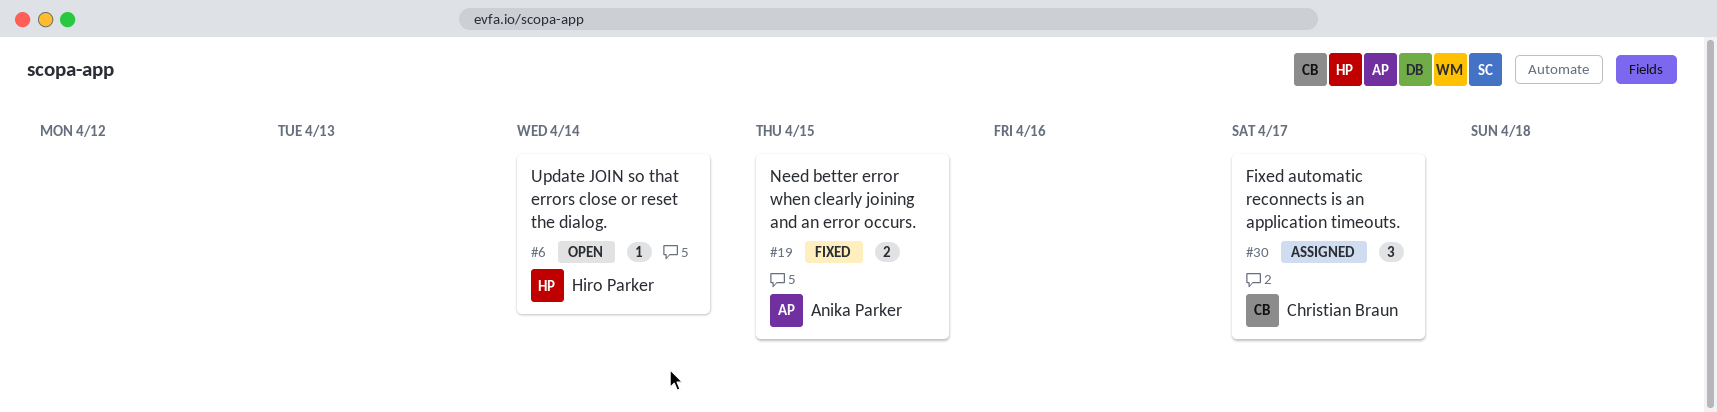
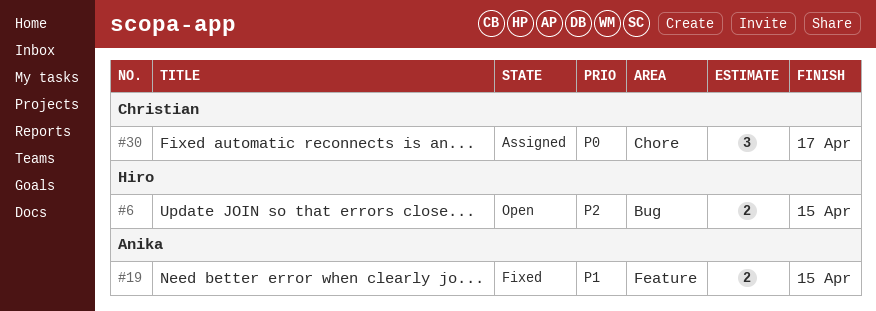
#6, estimate: 1 -> 2
#6, due: Apr 14 -> Apr 15

